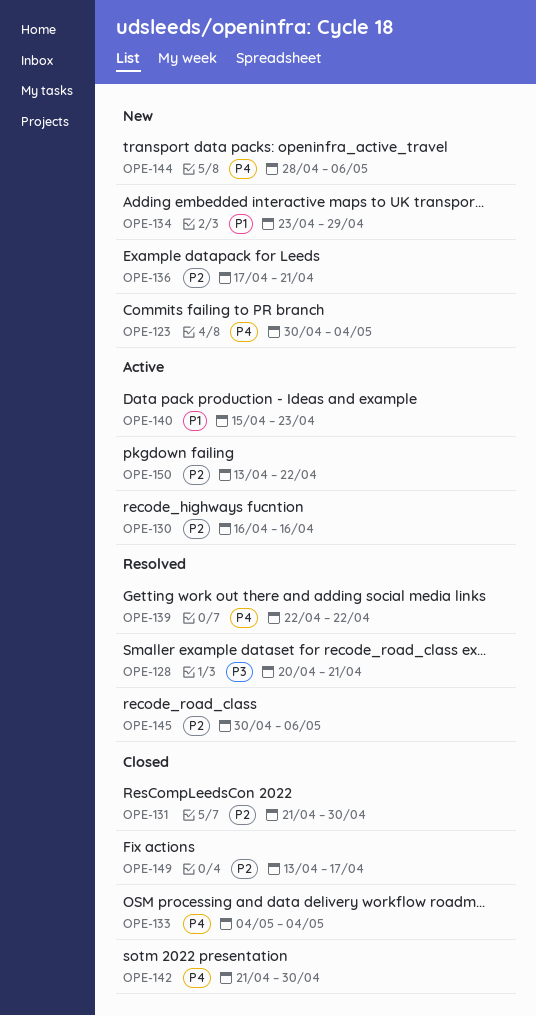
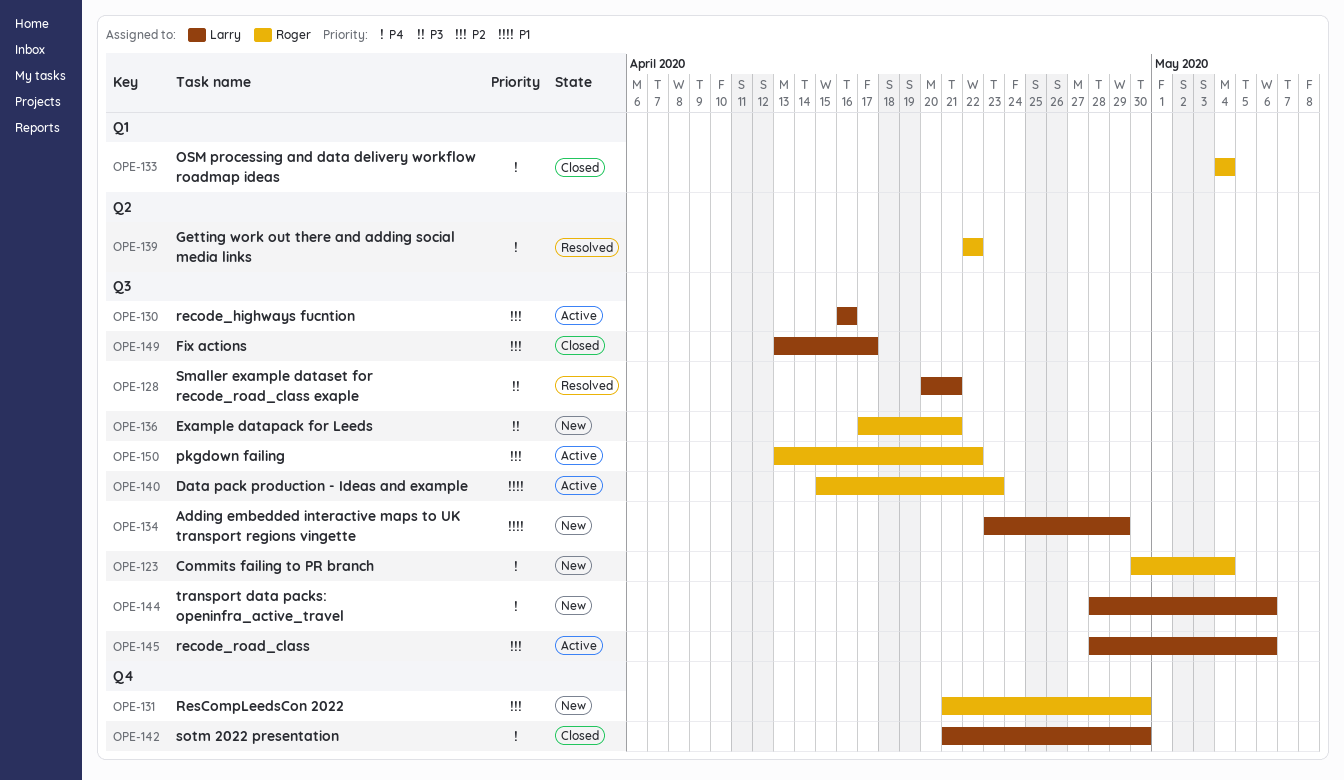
OPE-131, status: Closed -> New
OPE-136, priority: P2 -> P3
OPE-145, status: Resolved -> Active
OPE-145, start: Apr 30 -> Apr 28

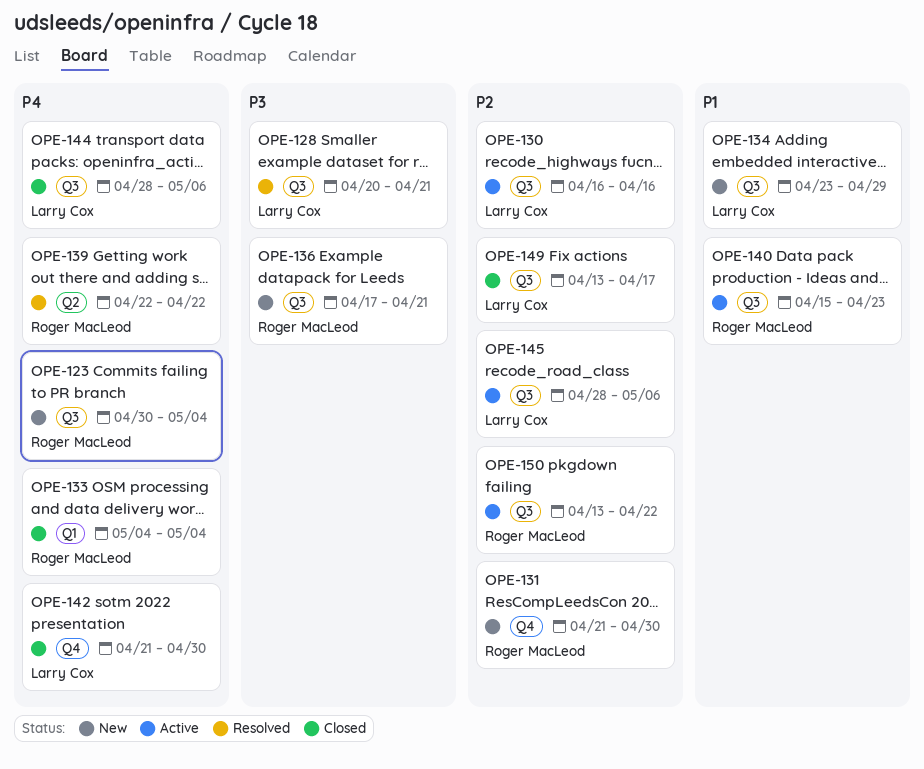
OPE-144, status: New -> Closed

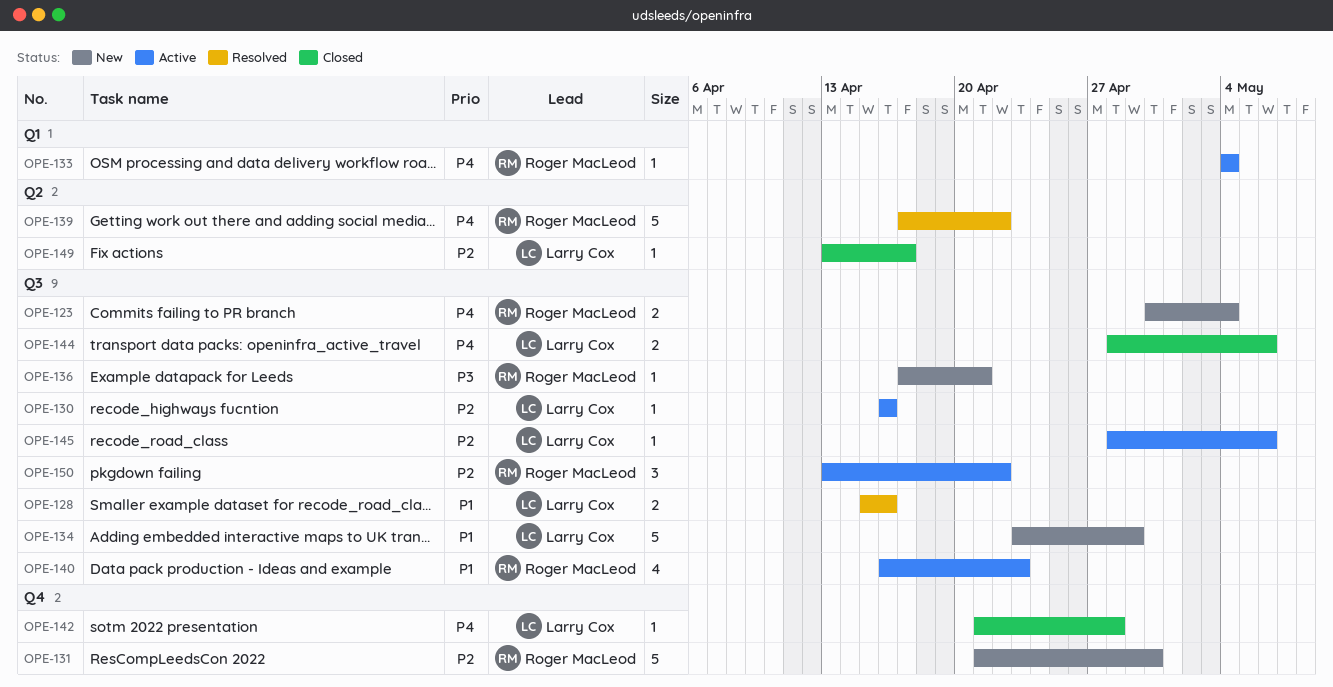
OPE-128, priority: P3 -> P1
OPE-128, start: Apr 20 -> Apr 15
OPE-128, due: Apr 21 -> Apr 16
OPE-133, status: Closed -> Active
OPE-139, start: Apr 22 -> Apr 17
OPE-140, start: Apr 15 -> Apr 16
OPE-142, due: Apr 30 -> Apr 28
OPE-149, label: Q3 -> Q2

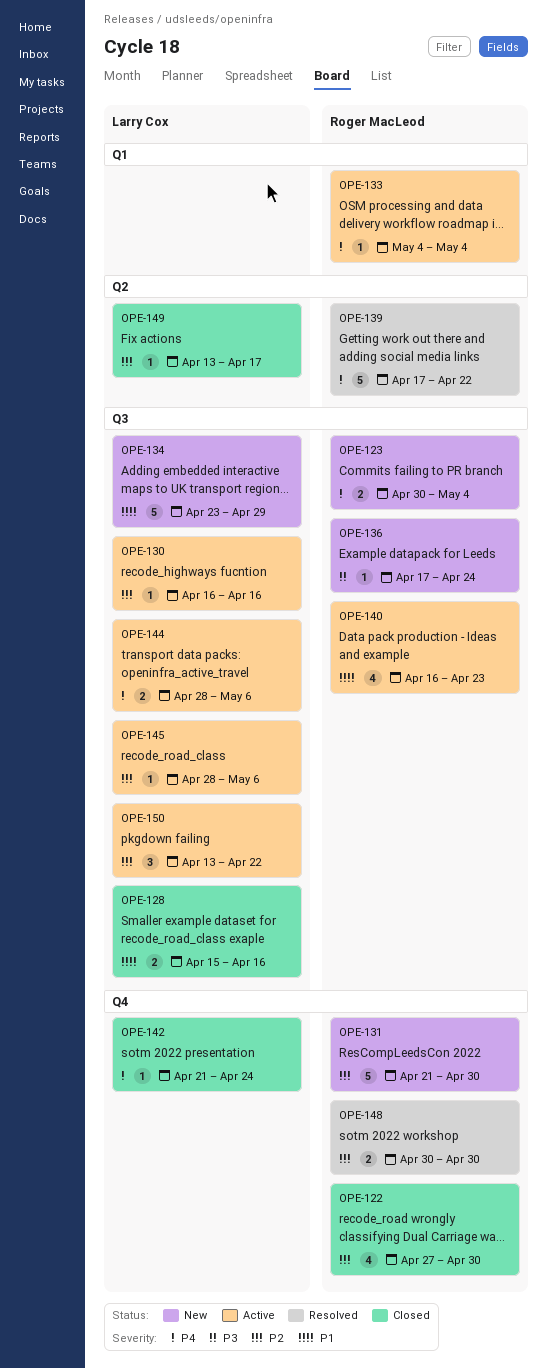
OPE-122: none -> present
OPE-128, status: Resolved -> Closed
OPE-136, due: Apr 21 -> Apr 24
OPE-142, due: Apr 28 -> Apr 24
OPE-144, status: Closed -> Active
OPE-148: none -> present
OPE-150, owner: Roger MacLeod -> Larry Cox

